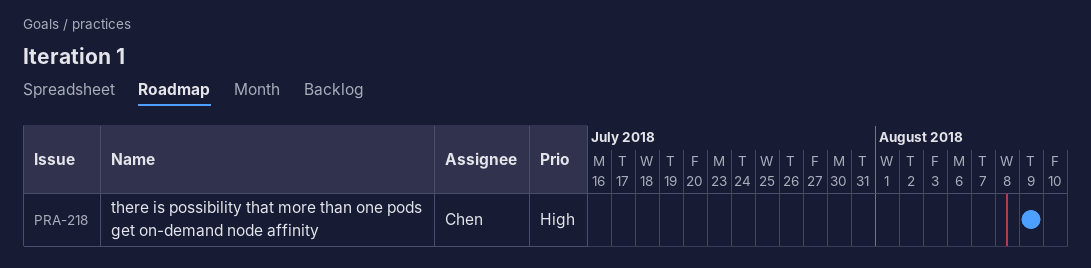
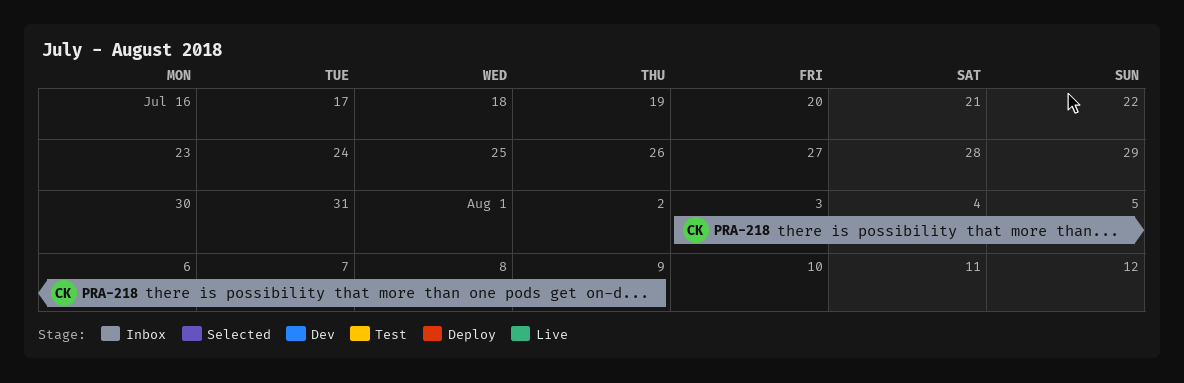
PRA-218, start: Aug 9 -> Aug 3

